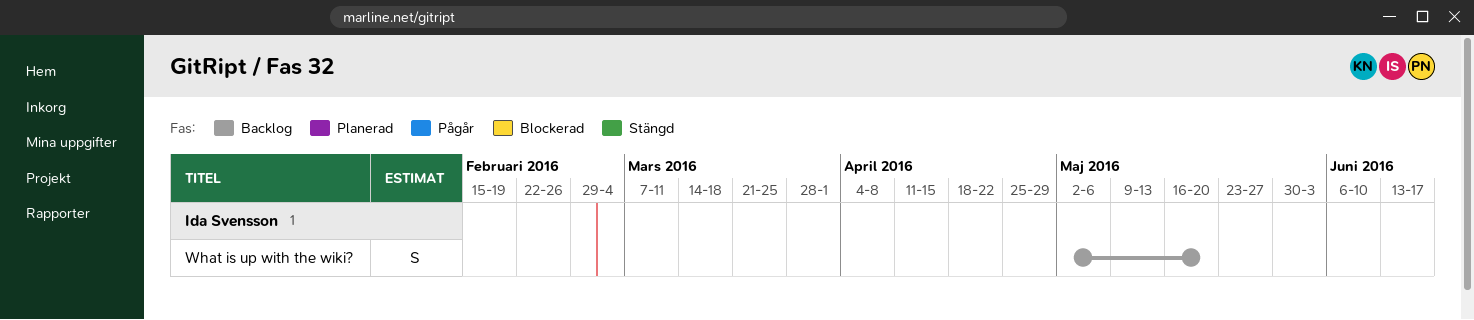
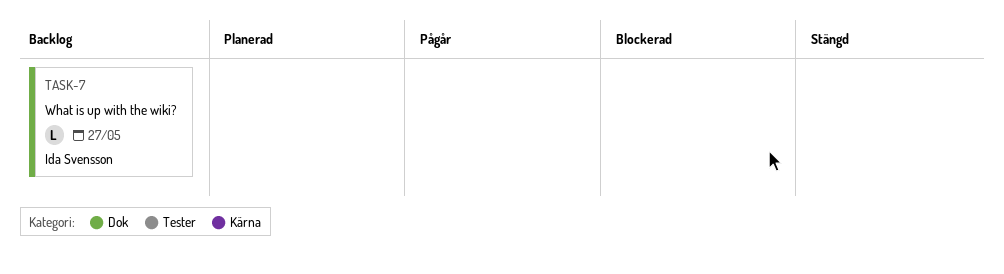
What is up with the wiki?, estimate: S -> L
What is up with the wiki?, due: May 20 -> May 27

